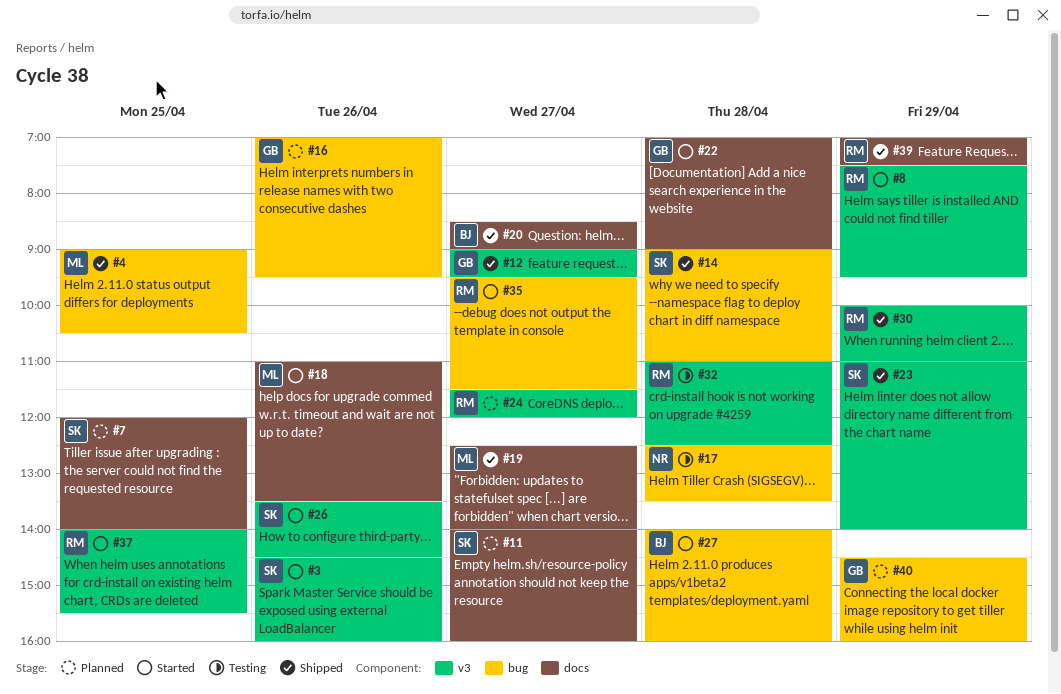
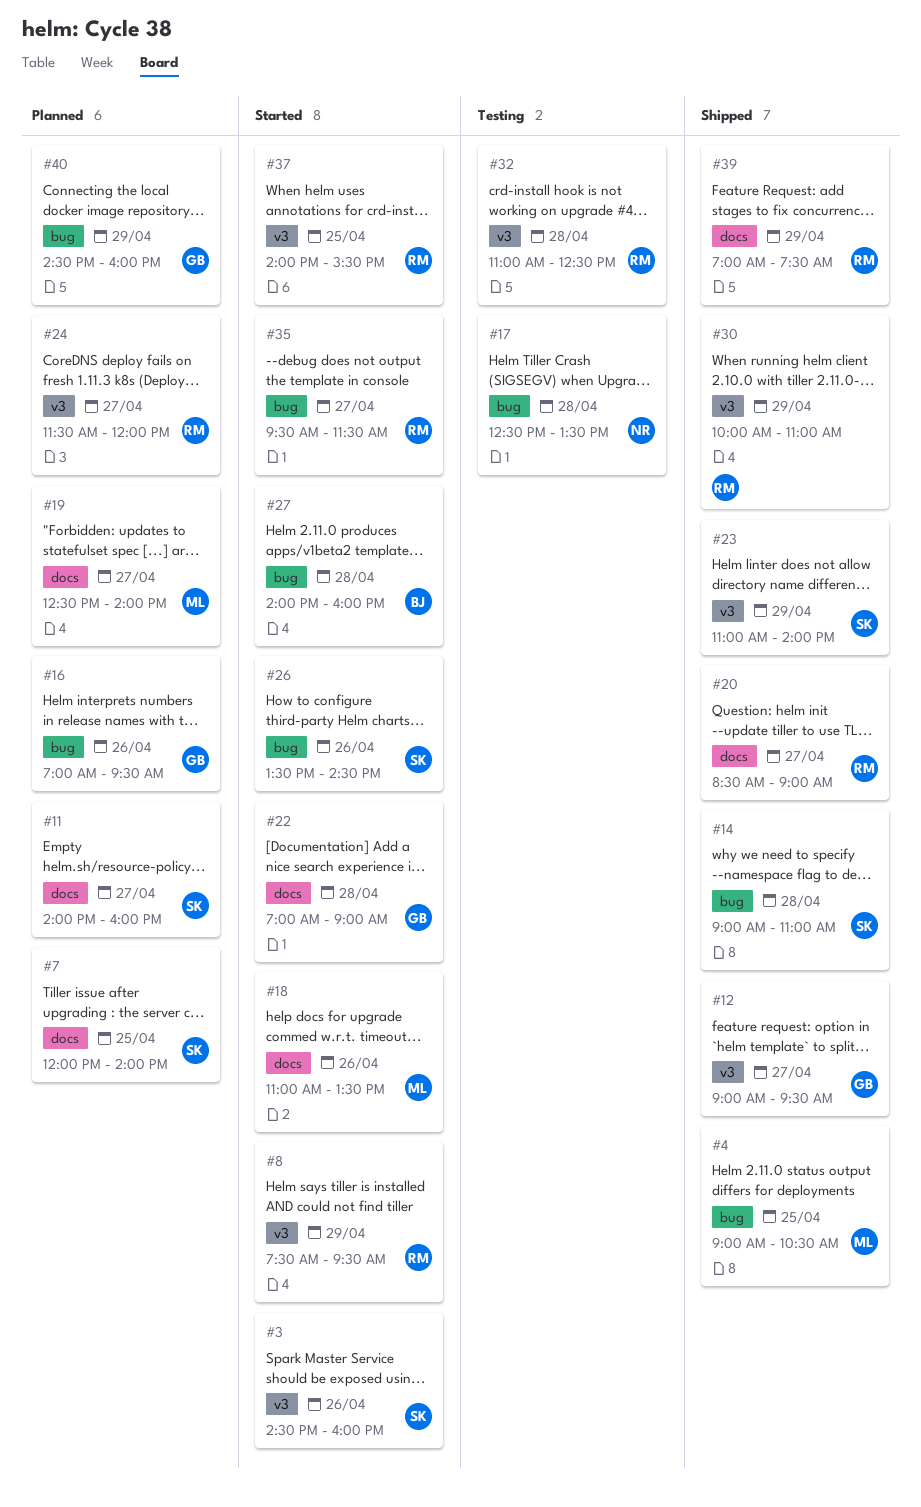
#19, status: Shipped -> Planned
#20, owner: BJ -> RM
#26, label: v3 -> bug

